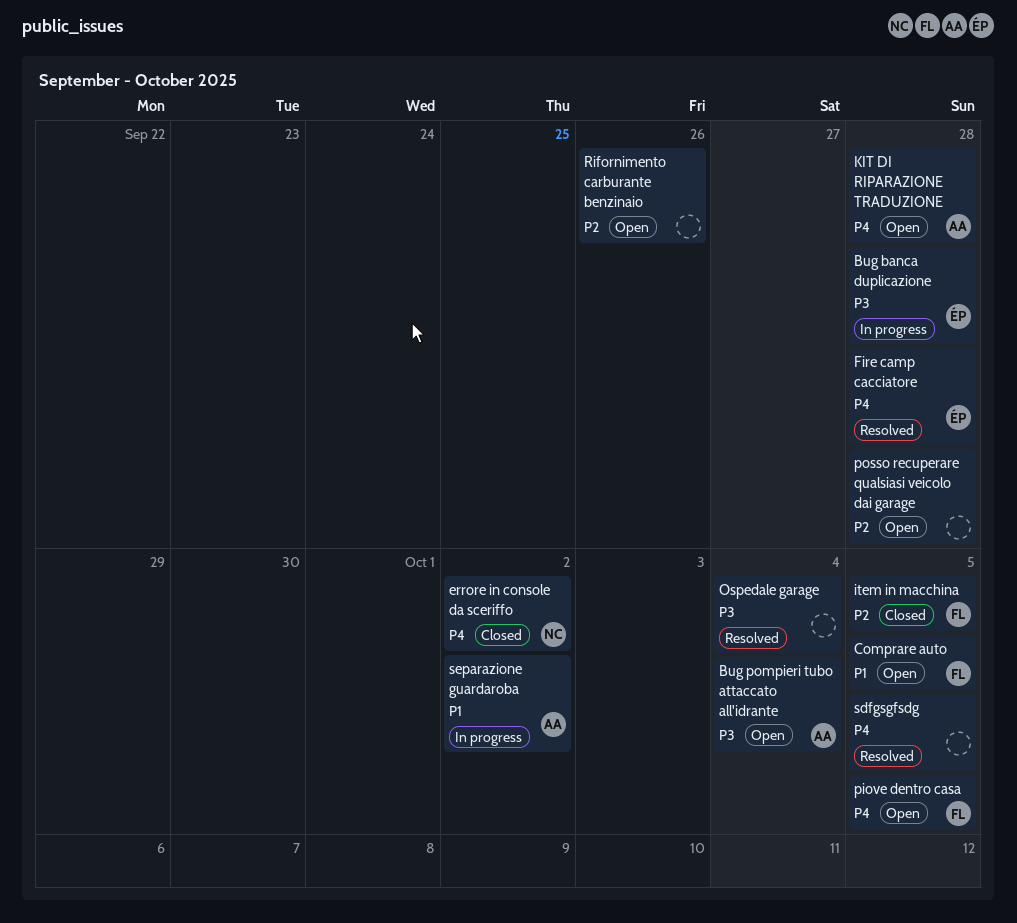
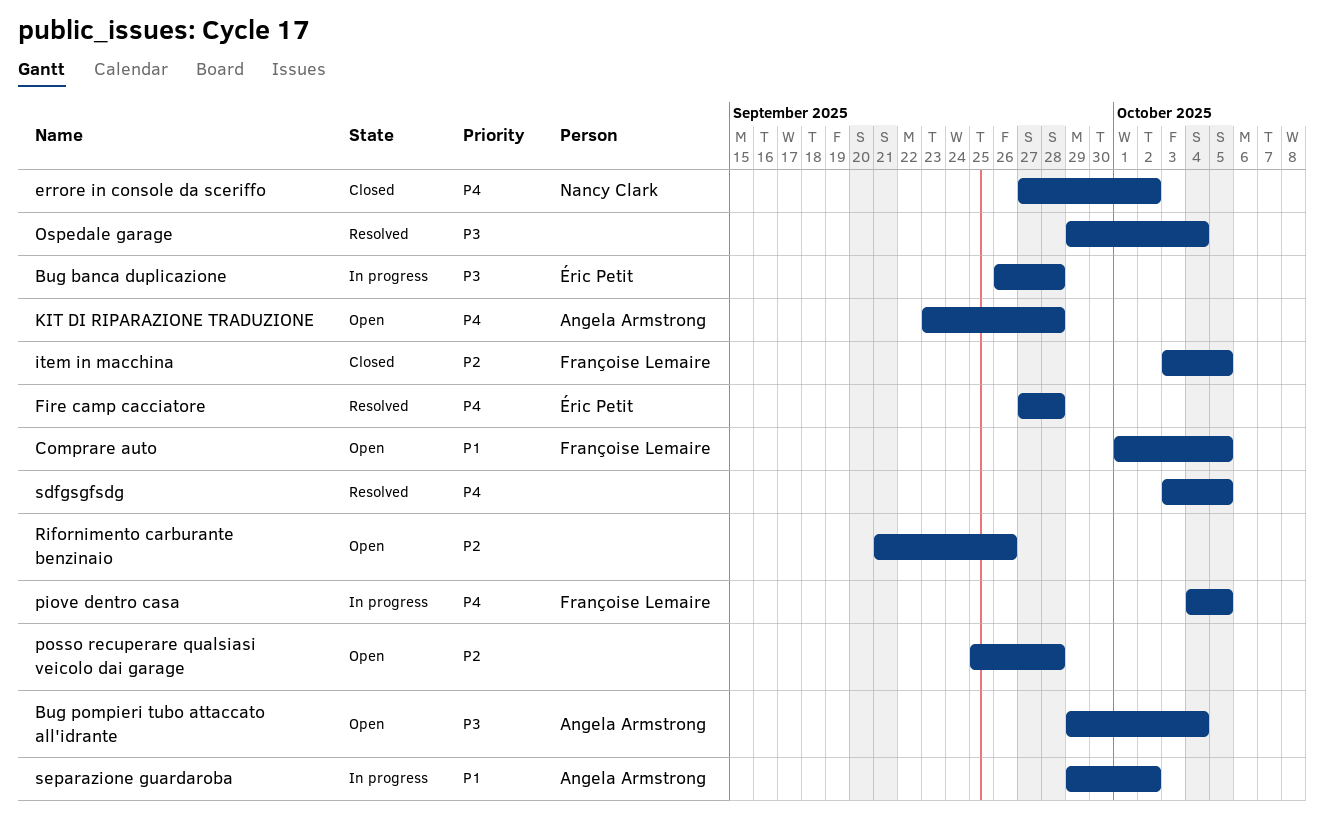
piove dentro casa, status: Open -> In progress

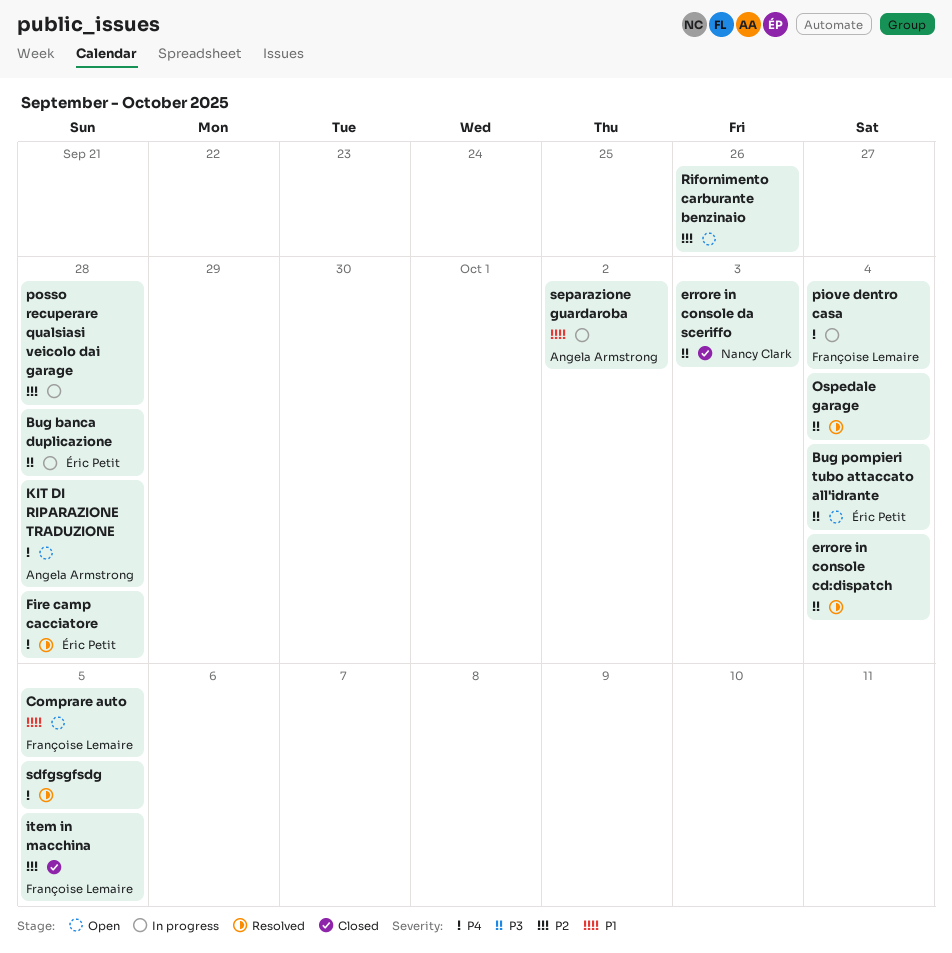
Bug pompieri tubo attaccato all'idrante, owner: Angela Armstrong -> Éric Petit
errore in console cd:dispatch: none -> present
errore in console da sceriffo, priority: P4 -> P3
errore in console da sceriffo, due: Oct 2 -> Oct 3
piove dentro casa, due: Oct 5 -> Oct 4
posso recuperare qualsiasi veicolo dai garage, status: Open -> In progress

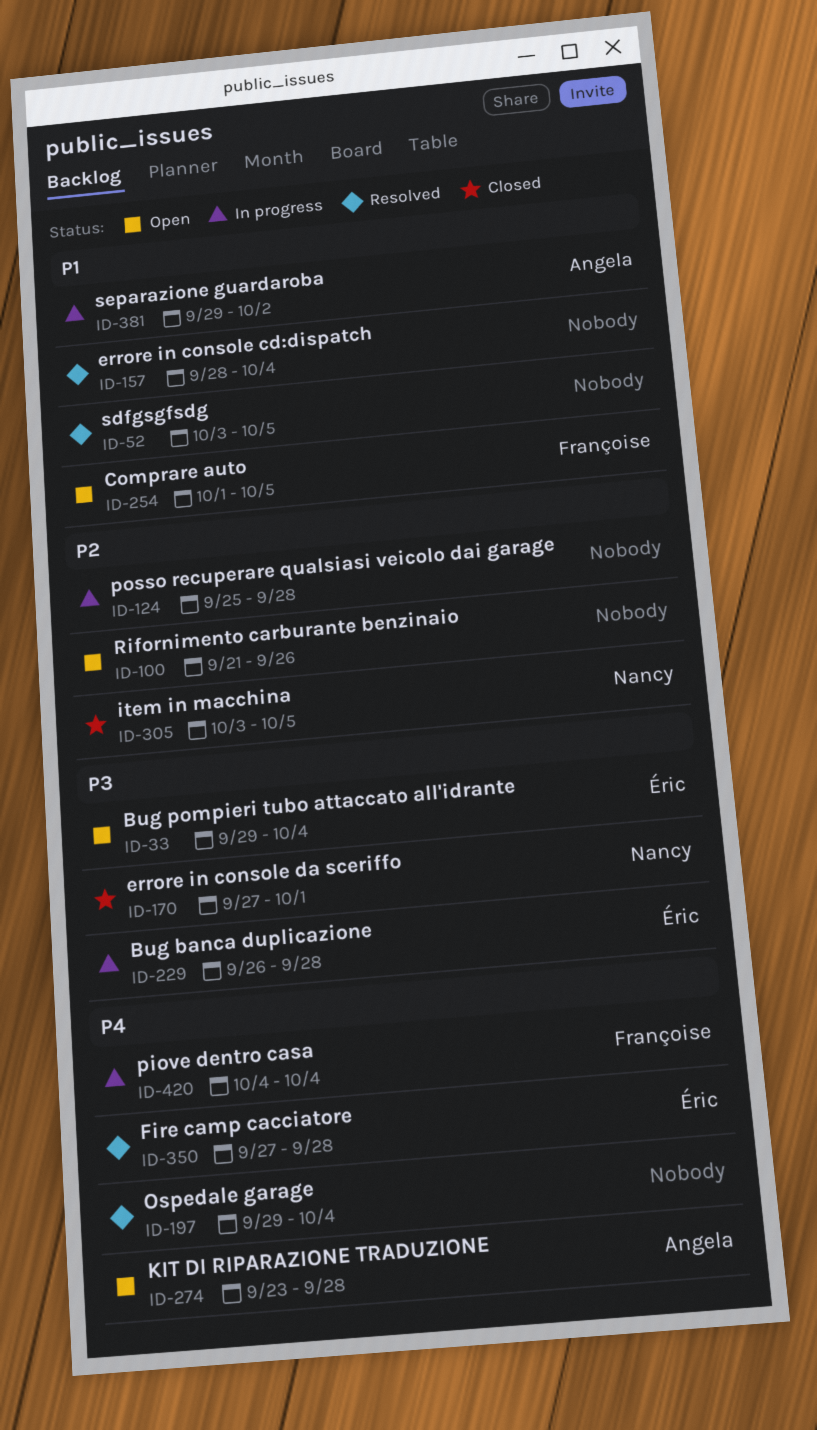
errore in console cd:dispatch, priority: P3 -> P1
errore in console da sceriffo, due: Oct 3 -> Oct 1
item in macchina, owner: Françoise Lemaire -> Nancy Clark
Ospedale garage, priority: P3 -> P4
sdfgsgfsdg, priority: P4 -> P1

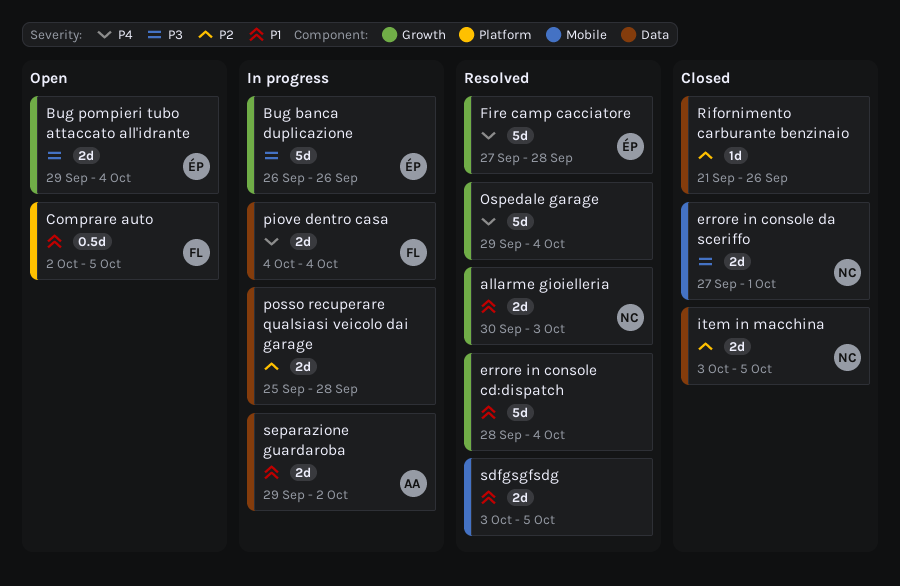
allarme gioielleria: none -> present
Bug banca duplicazione, due: Sep 28 -> Sep 26
Comprare auto, start: Oct 1 -> Oct 2
KIT DI RIPARAZIONE TRADUZIONE: present -> none
Rifornimento carburante benzinaio, status: Open -> Closed

